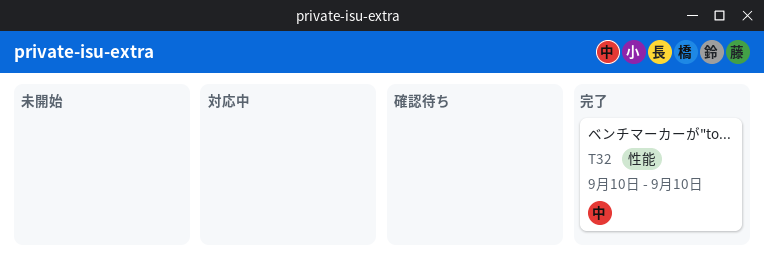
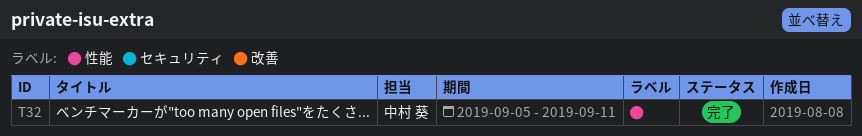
T32, start: Sep 10 -> Sep 5
T32, due: Sep 10 -> Sep 11

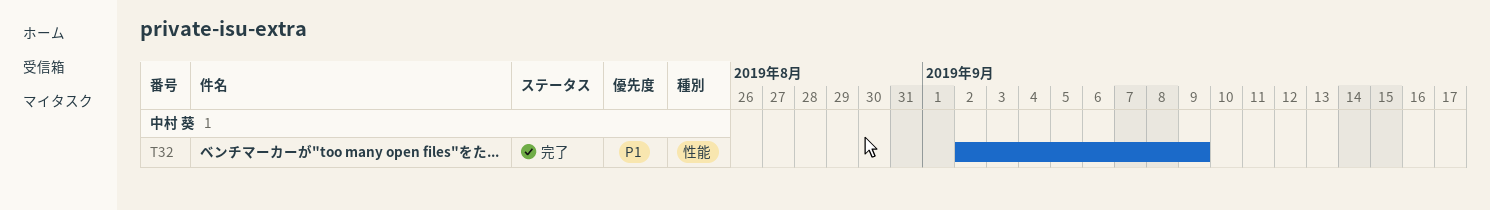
T32, start: Sep 5 -> Sep 2
T32, due: Sep 11 -> Sep 9

